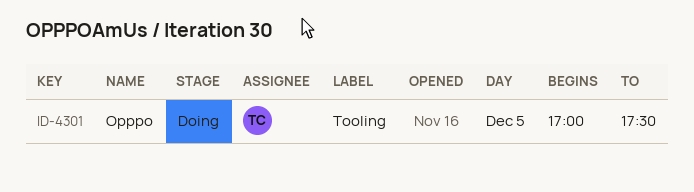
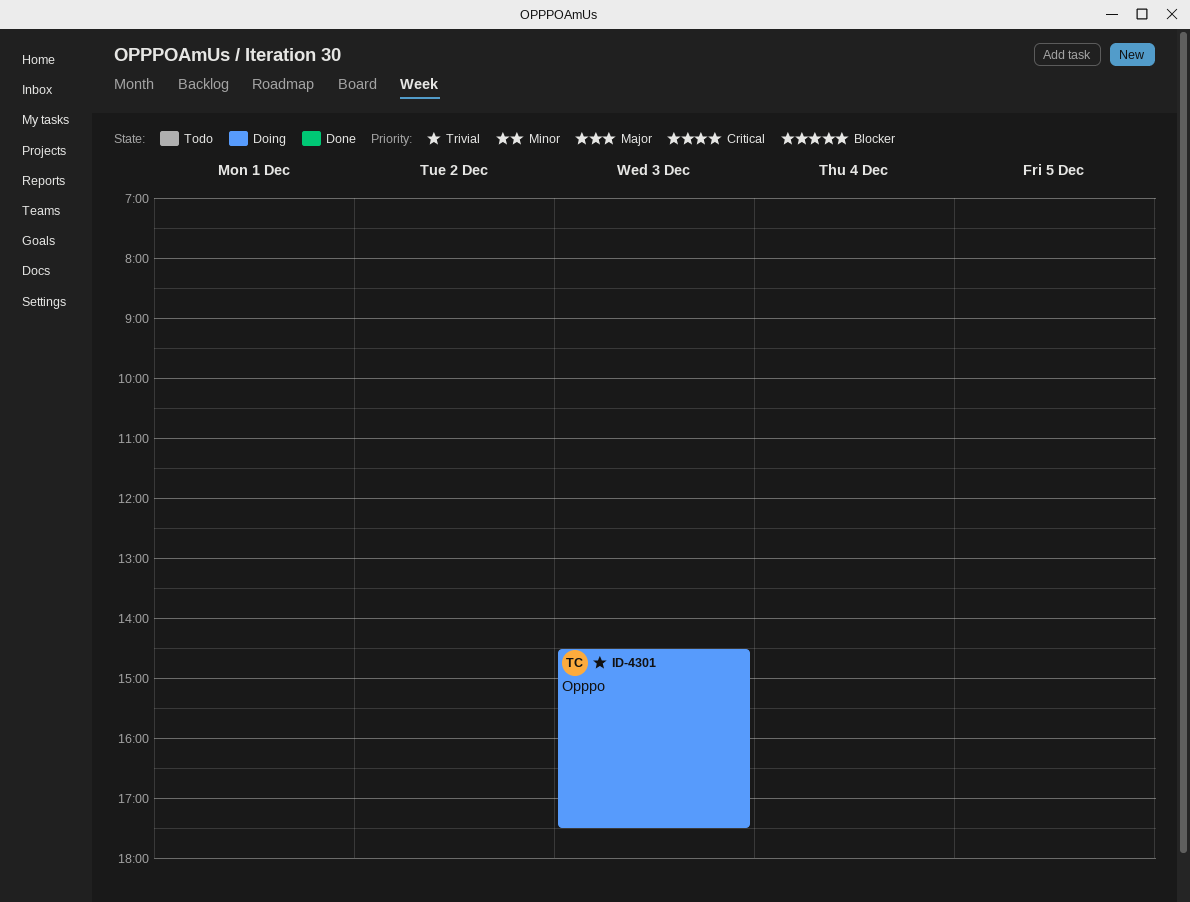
ID-4301, day: Dec 5 -> Dec 3
ID-4301, begins: 17:00 -> 14:30

